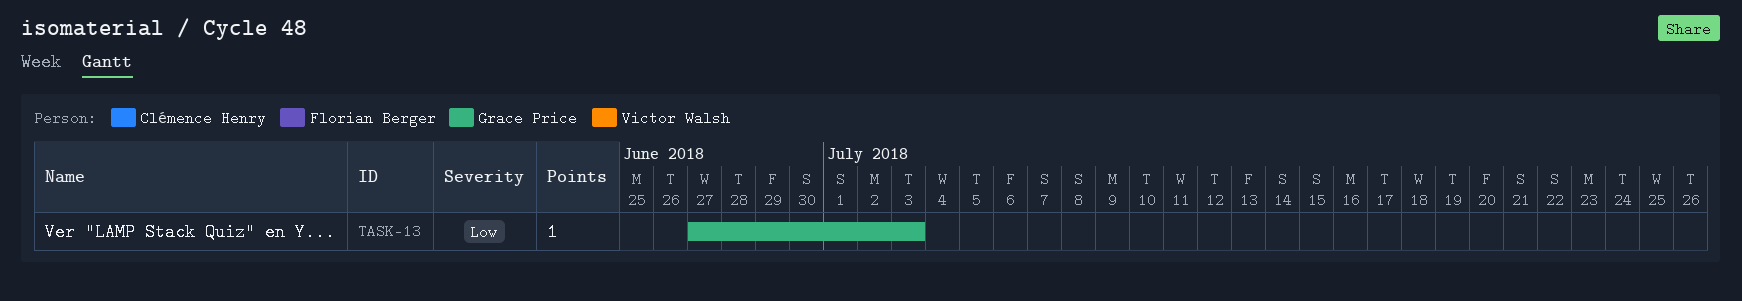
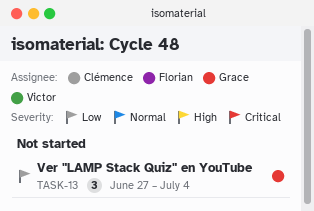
TASK-13, estimate: 1 -> 3
TASK-13, due: Jul 3 -> Jul 4

